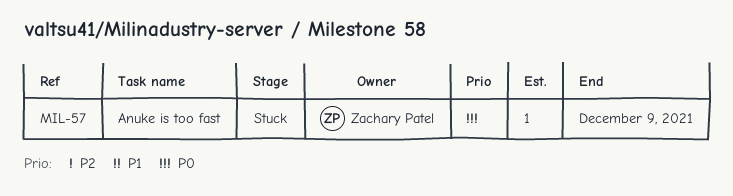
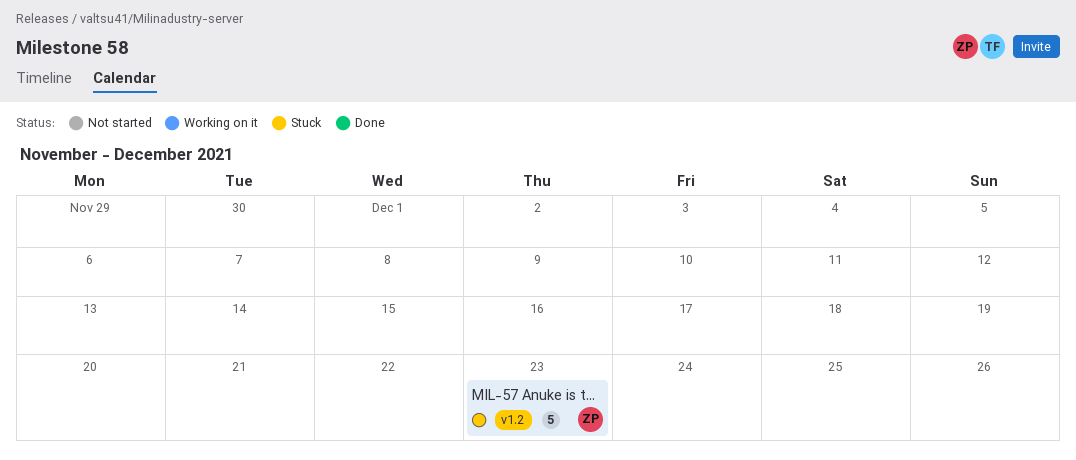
MIL-57, estimate: 1 -> 5
MIL-57, due: Dec 9 -> Dec 23

